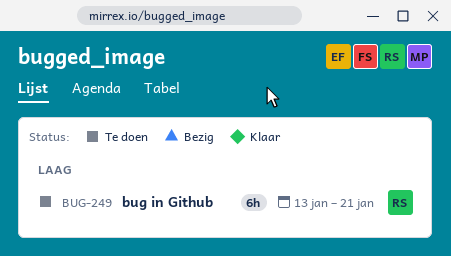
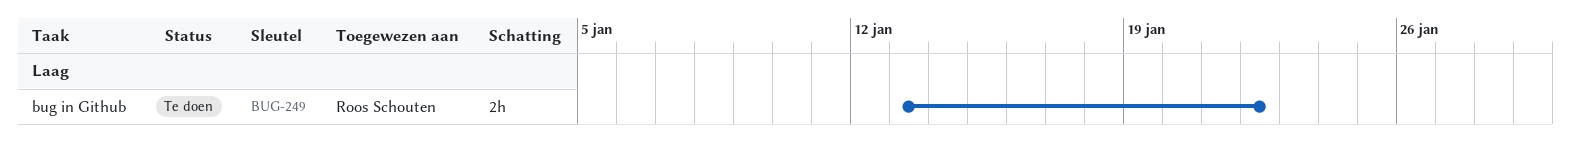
BUG-249, estimate: 6h -> 2h
BUG-249, due: Jan 21 -> Jan 22

